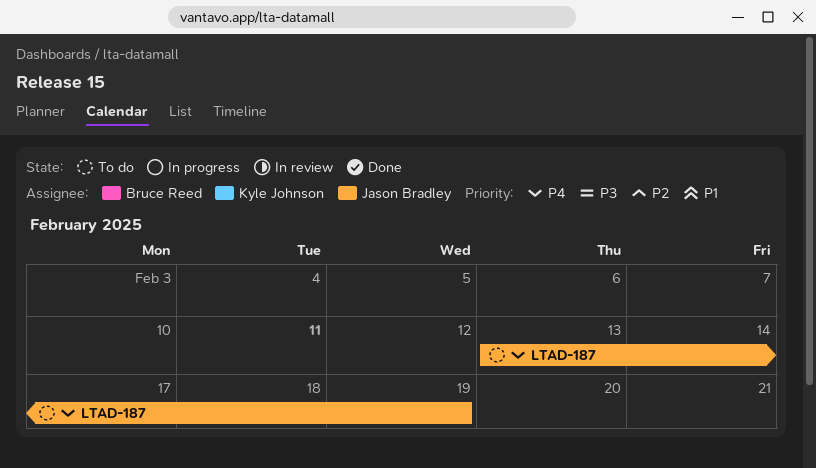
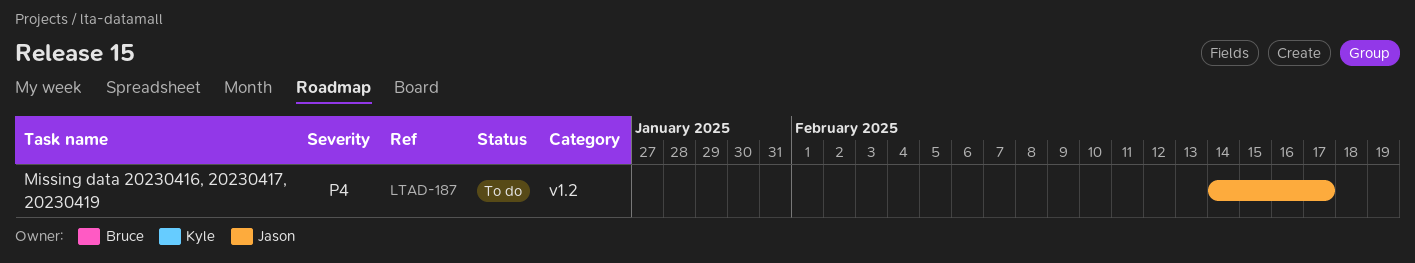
LTAD-187, start: Feb 13 -> Feb 14
LTAD-187, due: Feb 19 -> Feb 17

